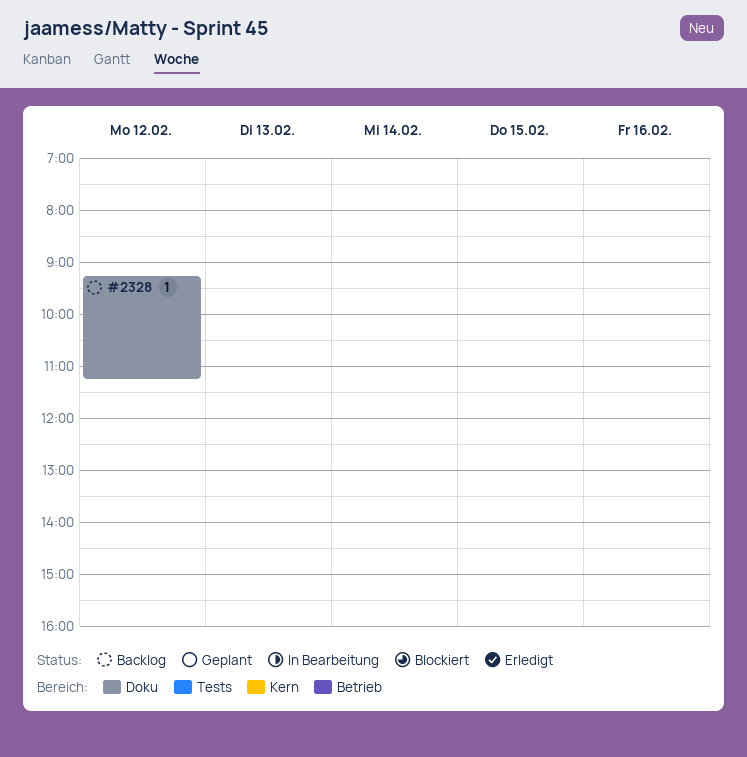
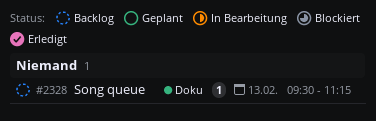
#2328, day: Feb 12 -> Feb 13
#2328, begins: 09:15 -> 09:30

